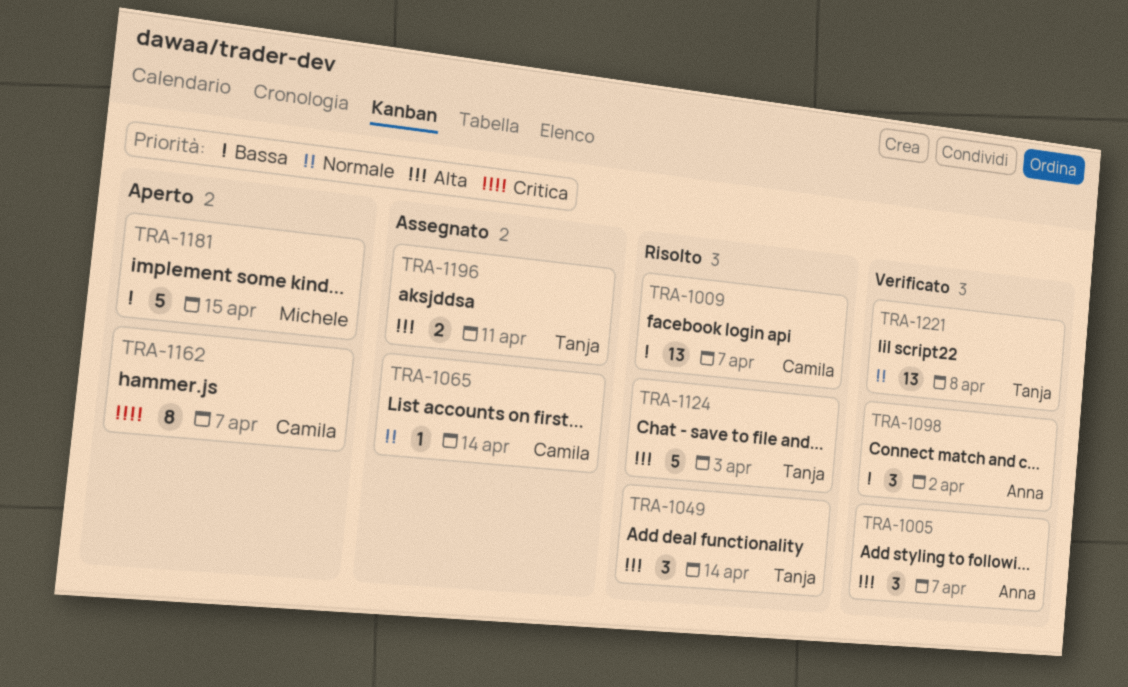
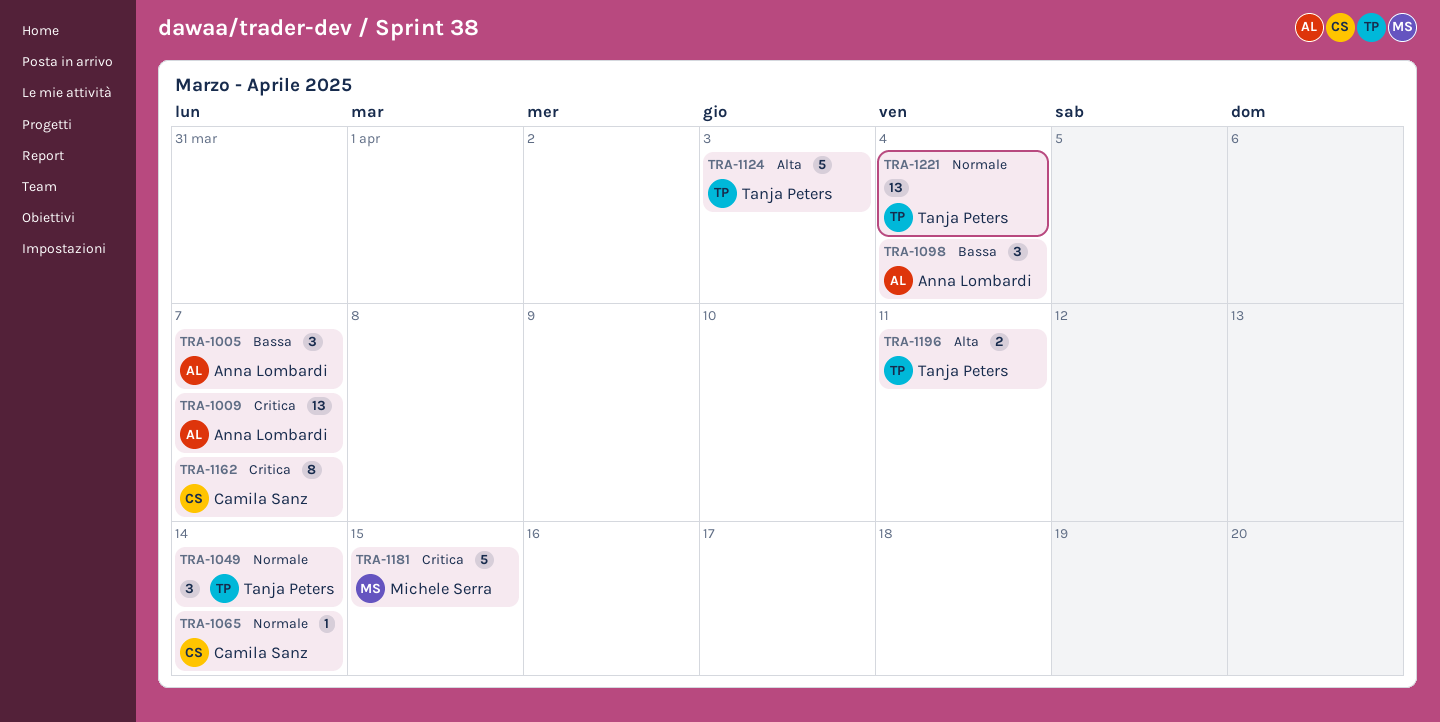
TRA-1005, priority: Alta -> Bassa
TRA-1009, owner: Camila Sanz -> Anna Lombardi
TRA-1009, priority: Bassa -> Critica
TRA-1049, priority: Alta -> Normale
TRA-1098, due: Apr 2 -> Apr 4
TRA-1181, priority: Bassa -> Critica
TRA-1221, due: Apr 8 -> Apr 4

